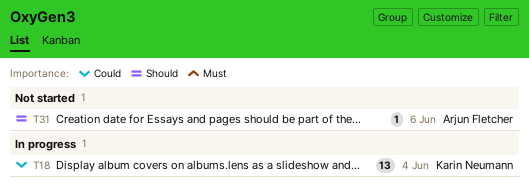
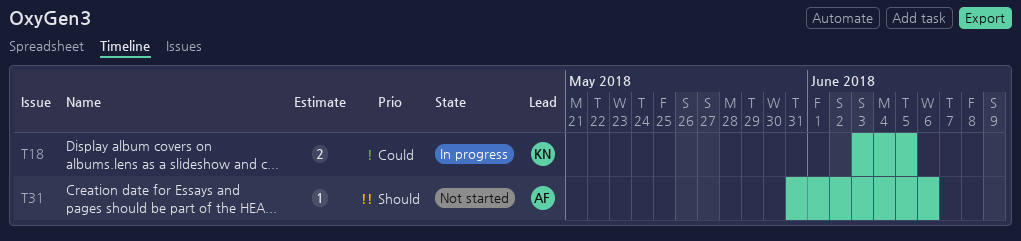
T18, estimate: 13 -> 2
T18, due: Jun 4 -> Jun 5

